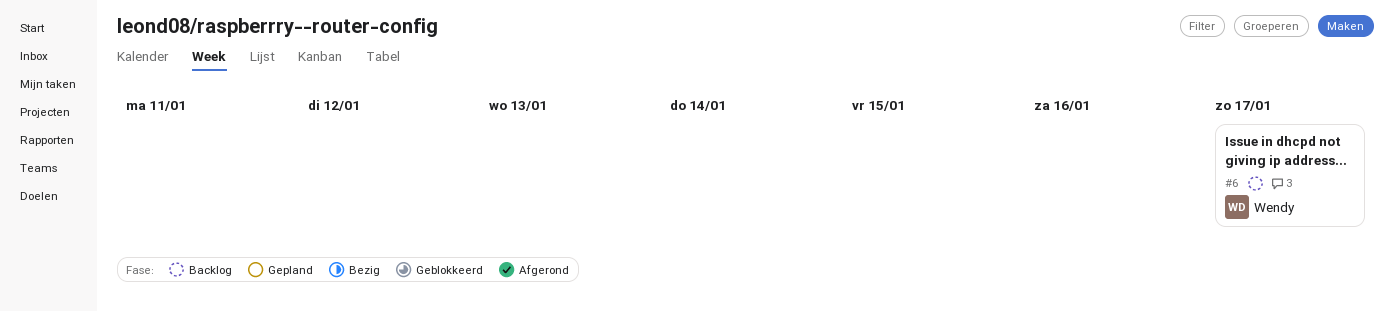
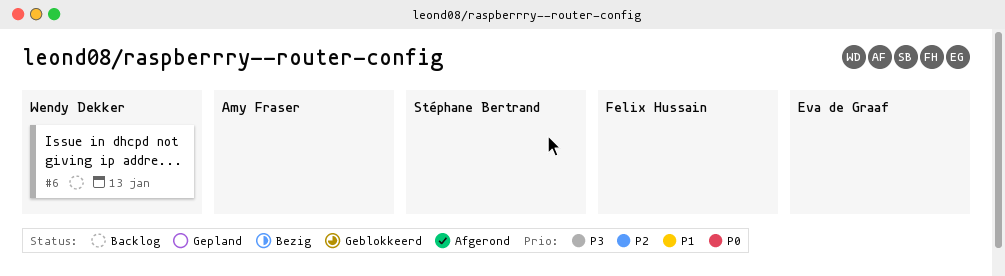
#6, due: Jan 17 -> Jan 13

